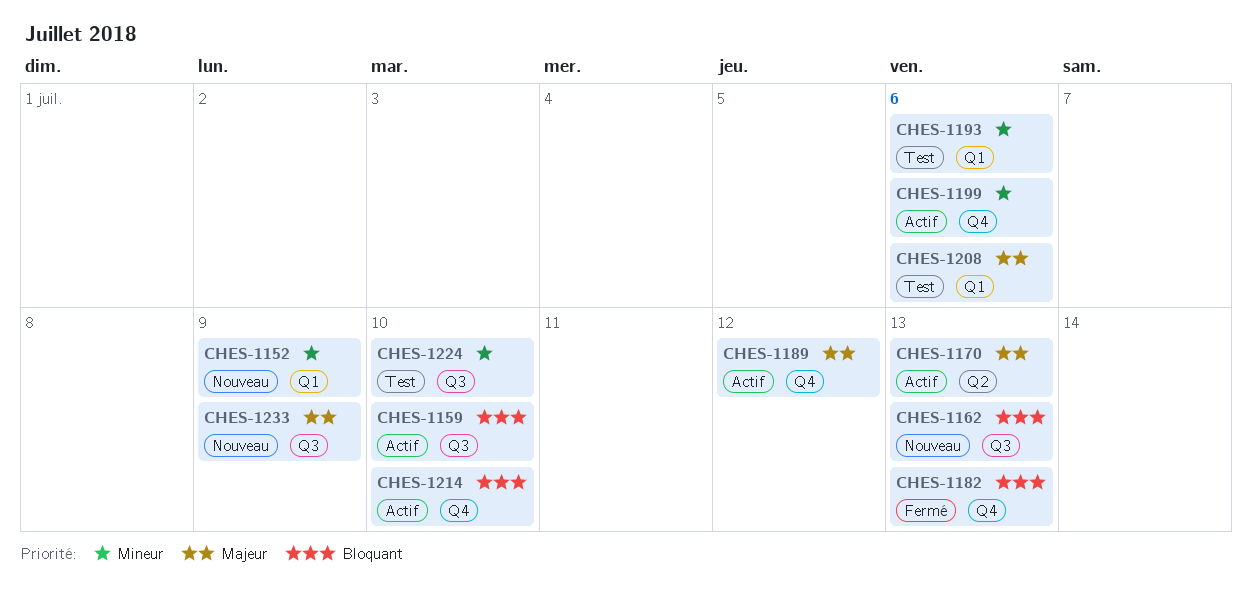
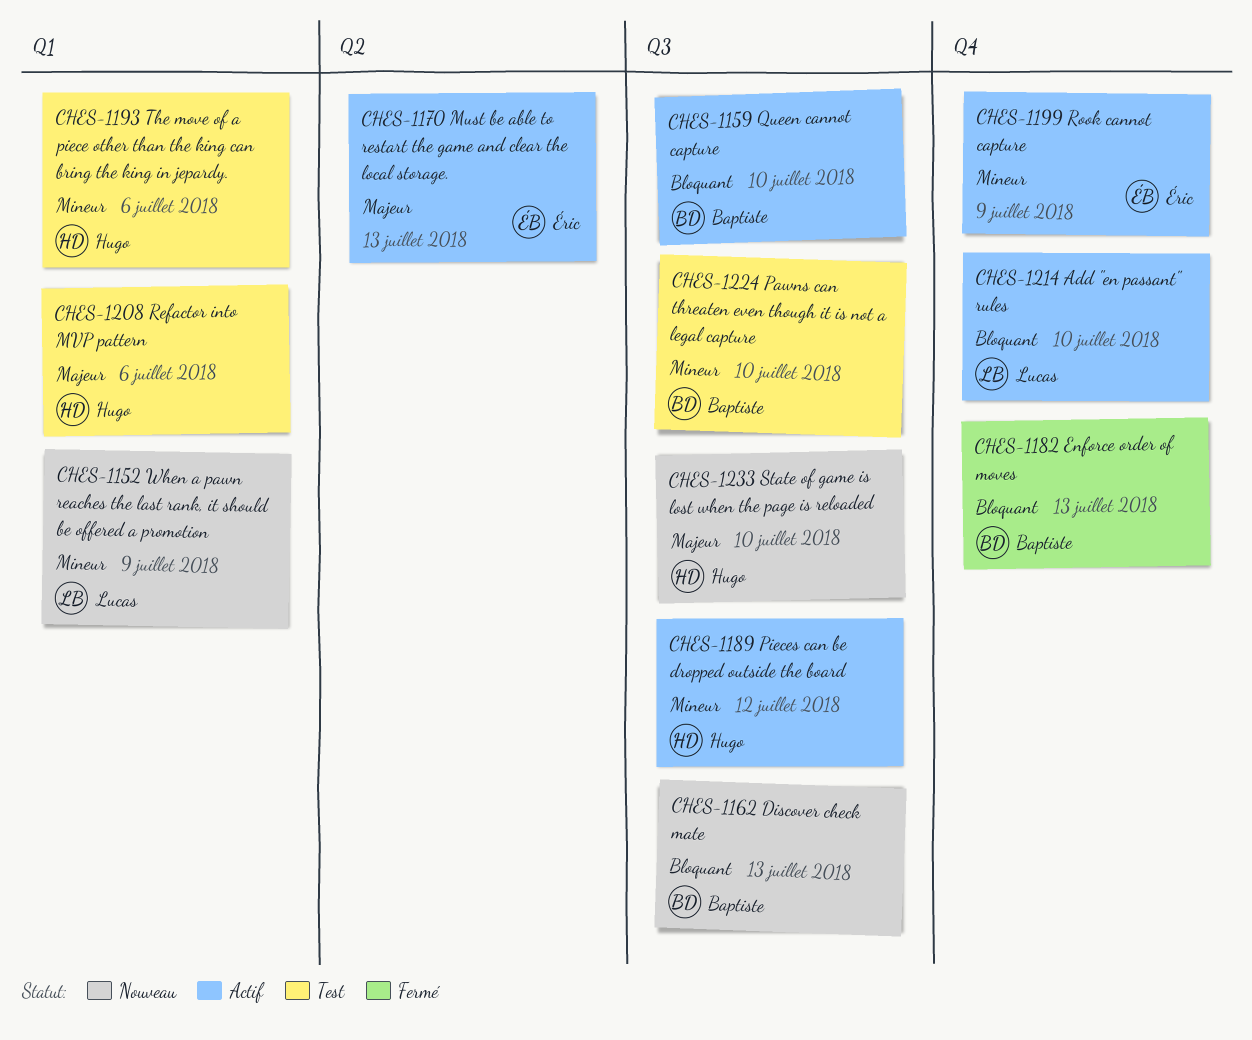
CHES-1189, priority: Majeur -> Mineur
CHES-1189, label: Q4 -> Q3
CHES-1199, due: Jul 6 -> Jul 9
CHES-1233, due: Jul 9 -> Jul 10

